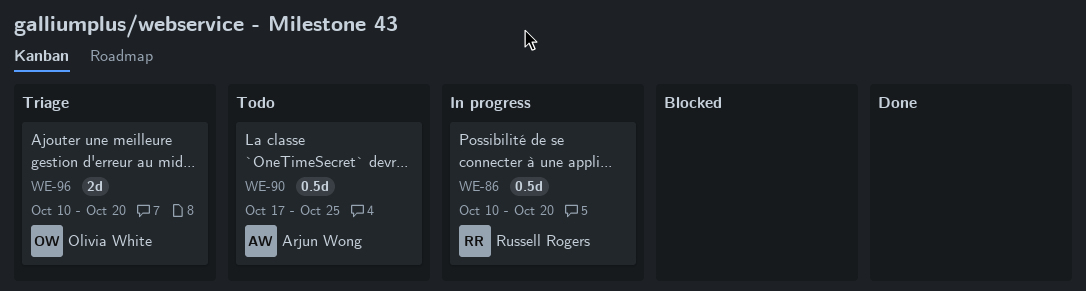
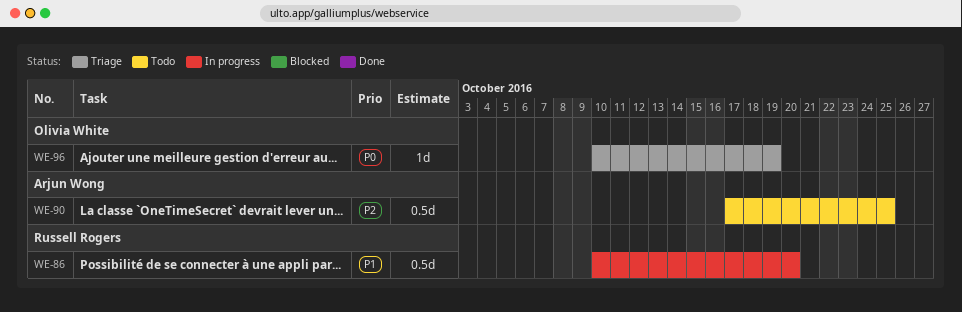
WE-96, estimate: 2d -> 1d
WE-96, due: Oct 20 -> Oct 19

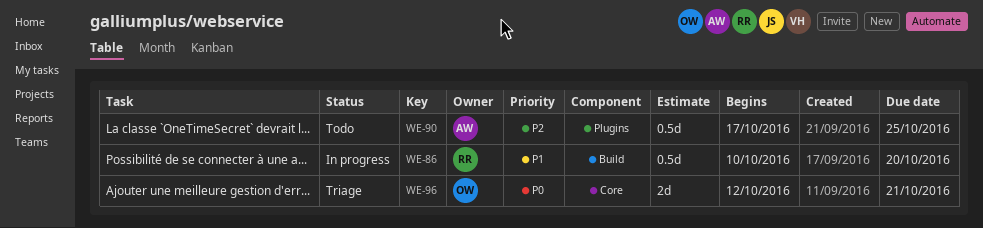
WE-96, estimate: 1d -> 2d
WE-96, start: Oct 10 -> Oct 12
WE-96, due: Oct 19 -> Oct 21

